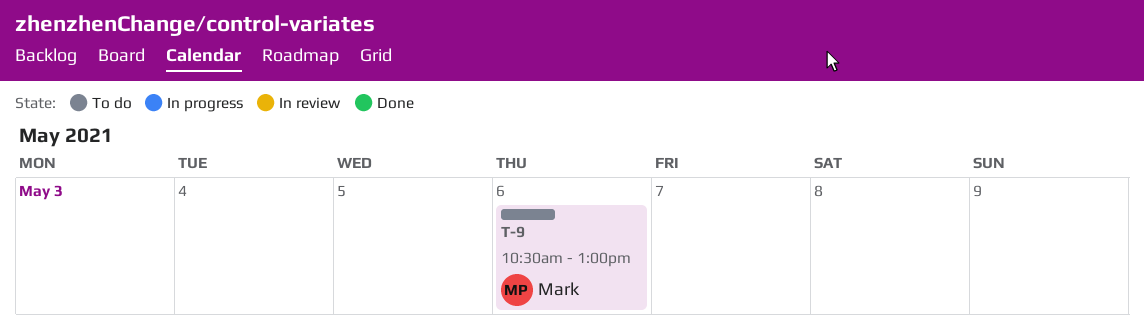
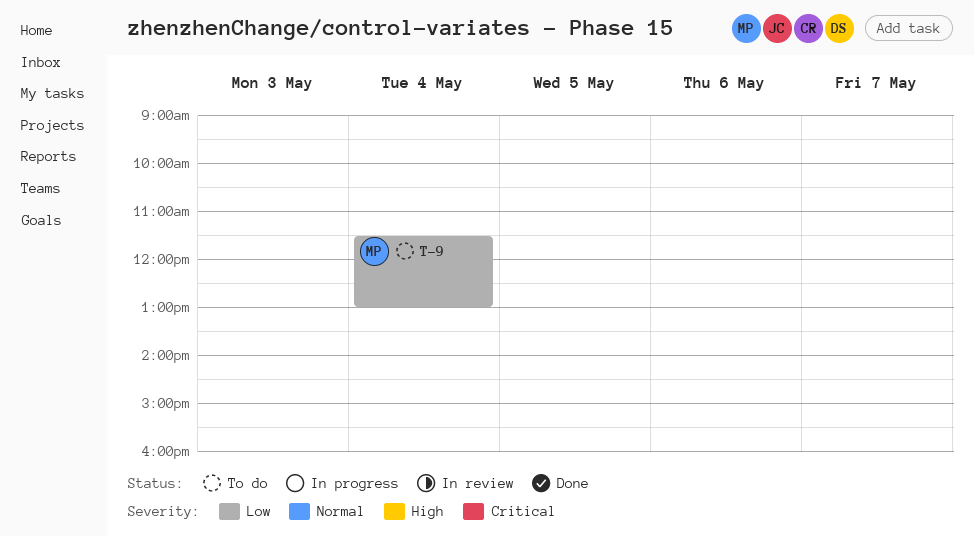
T-9, day: May 6 -> May 4
T-9, begins: 10:30 -> 11:30

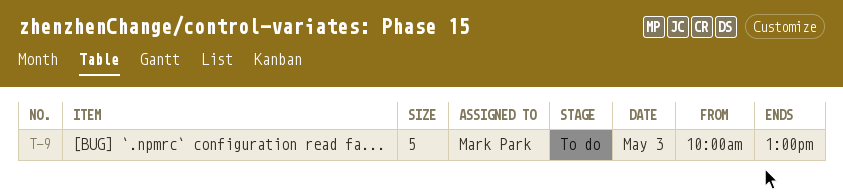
T-9, day: May 4 -> May 3
T-9, begins: 11:30 -> 10:00

